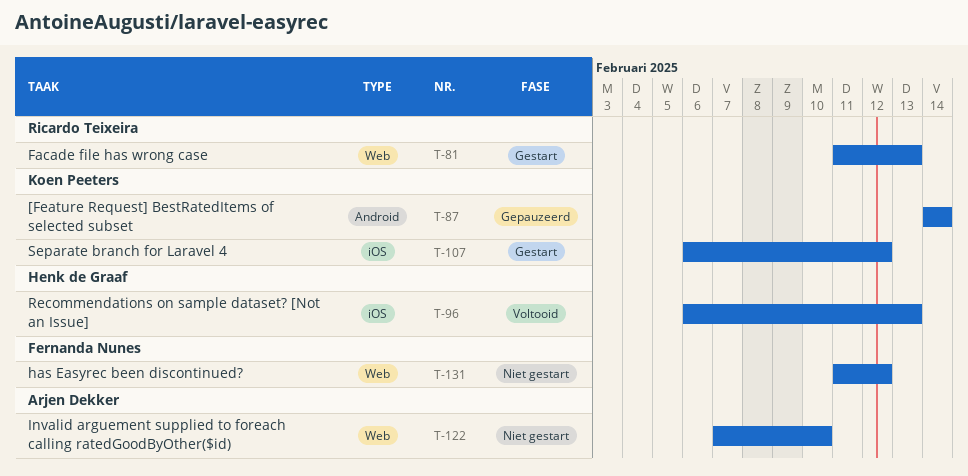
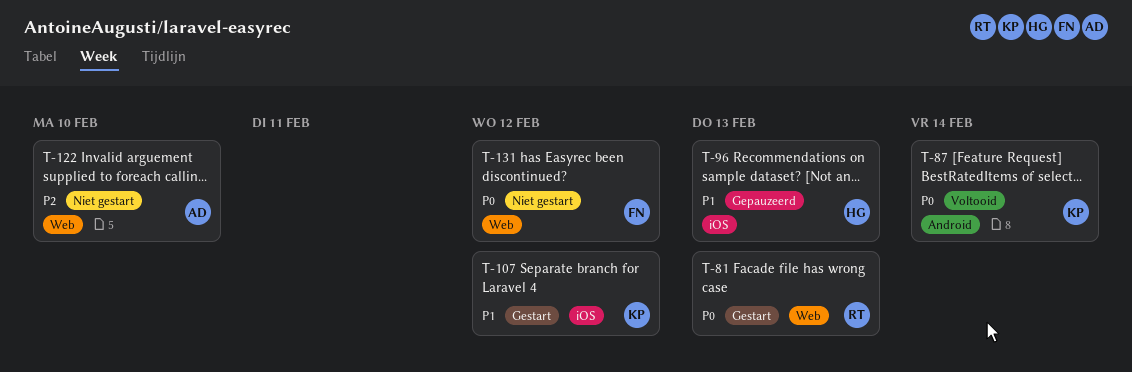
T-87, status: Gepauzeerd -> Voltooid
T-96, status: Voltooid -> Gepauzeerd

